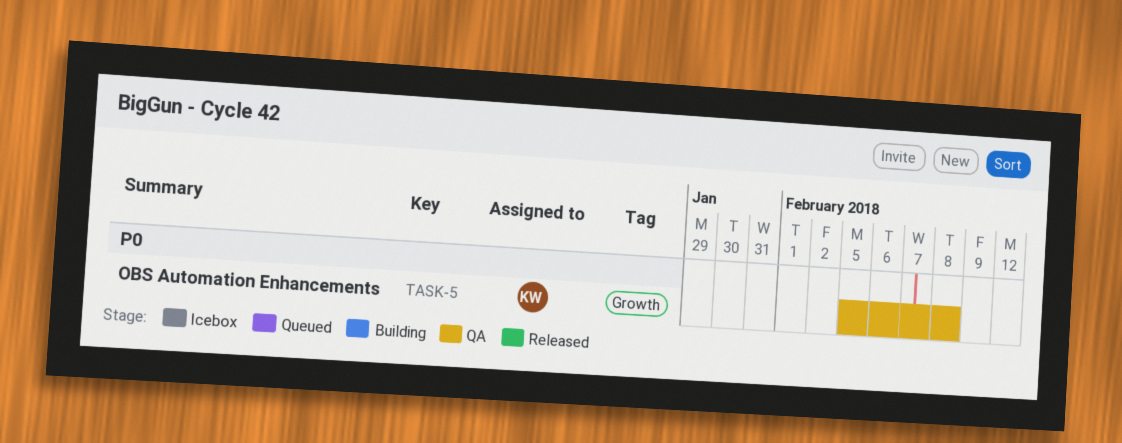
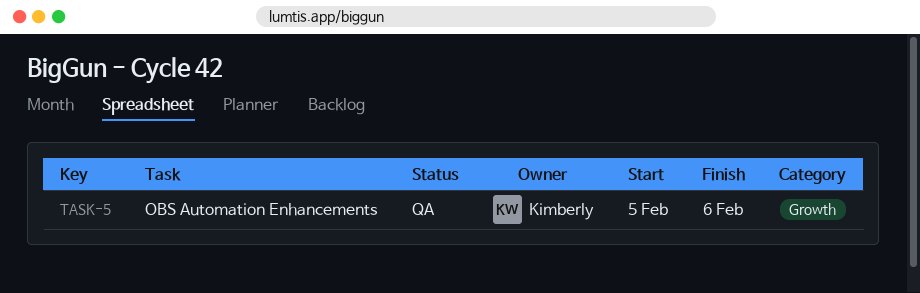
TASK-5, due: Feb 8 -> Feb 6

